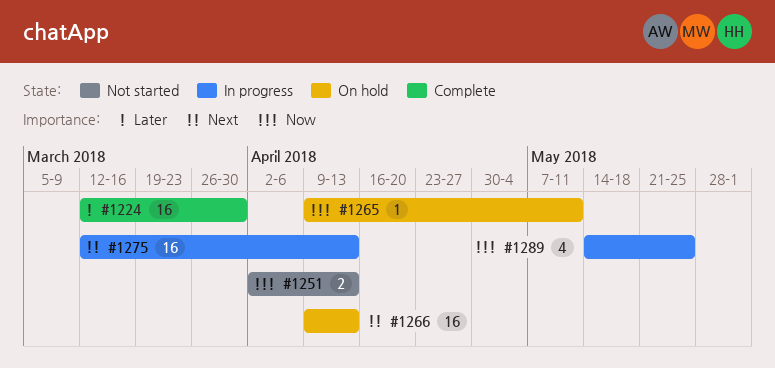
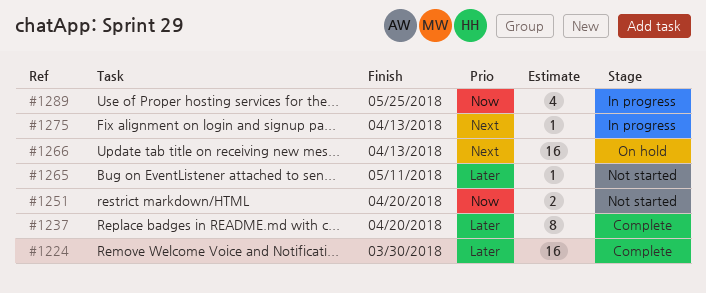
#1237: none -> present
#1251, due: Apr 13 -> Apr 20
#1265, status: On hold -> Not started
#1265, priority: Now -> Later
#1275, estimate: 16 -> 1

